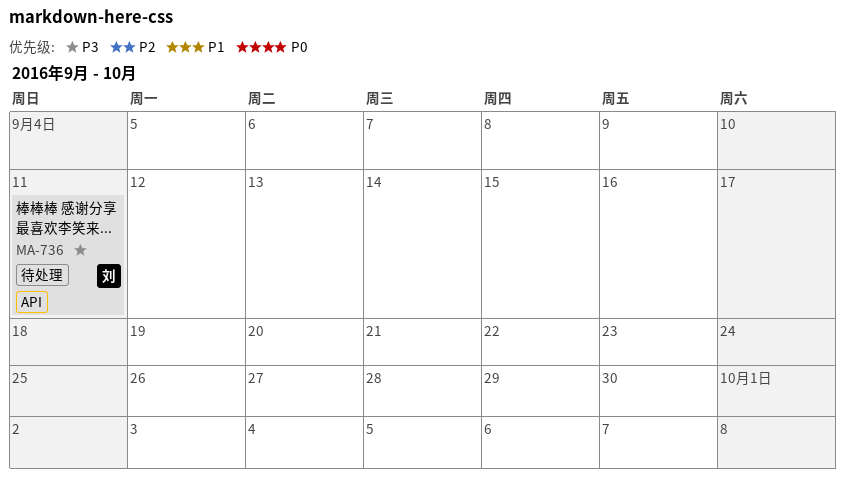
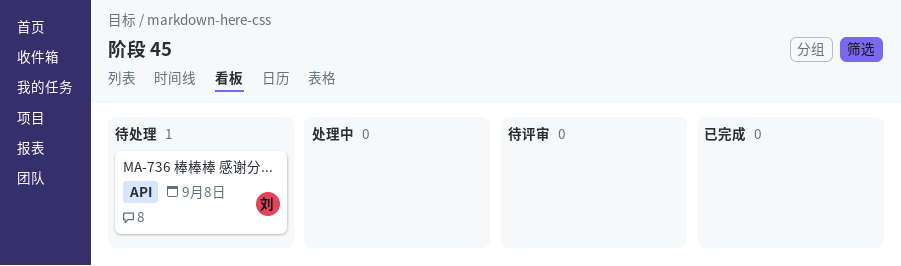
MA-736, due: Sep 11 -> Sep 8

